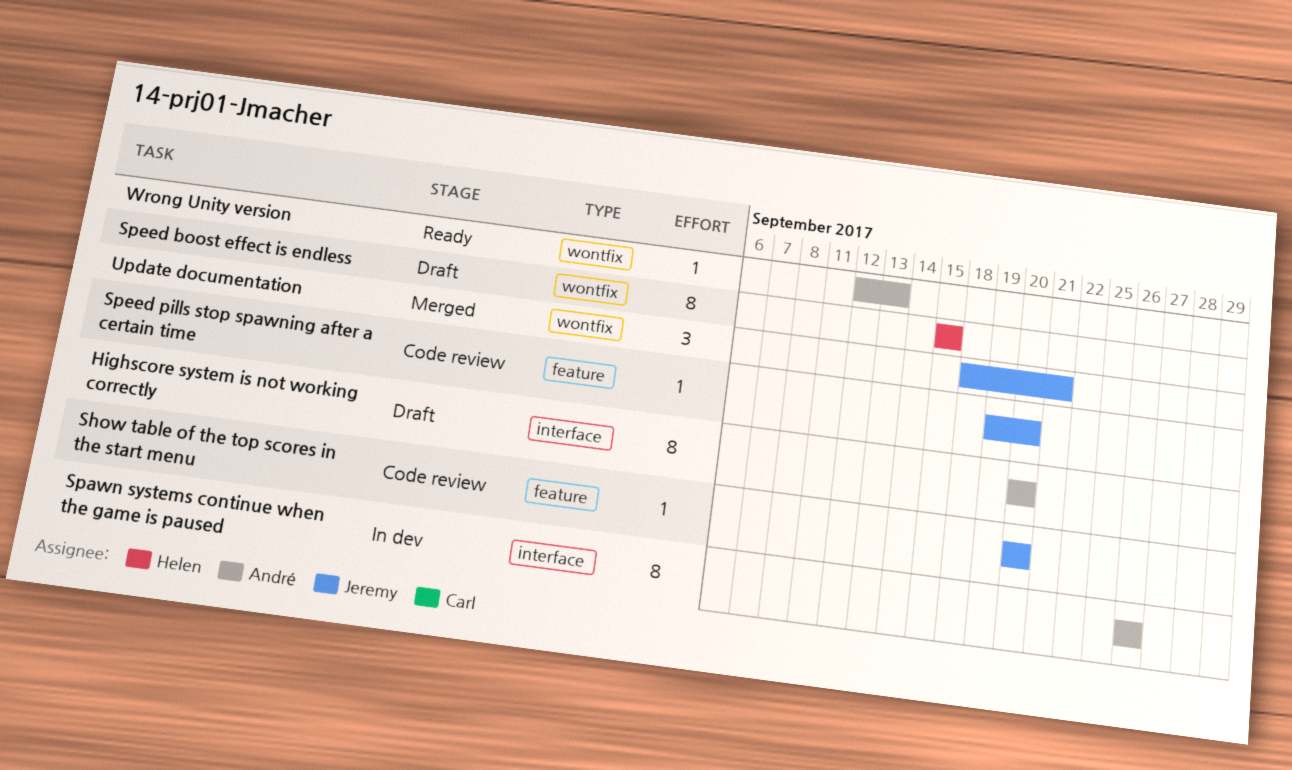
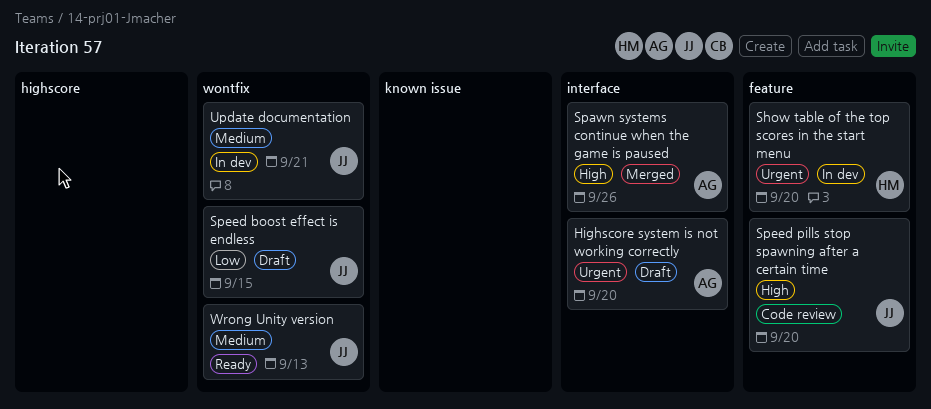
Show table of the top scores in the start menu, status: Code review -> In dev
Show table of the top scores in the start menu, owner: Jeremy -> Helen
Spawn systems continue when the game is paused, status: In dev -> Merged
Speed boost effect is endless, owner: Helen -> Jeremy
Update documentation, status: Merged -> In dev
Wrong Unity version, owner: André -> Jeremy

